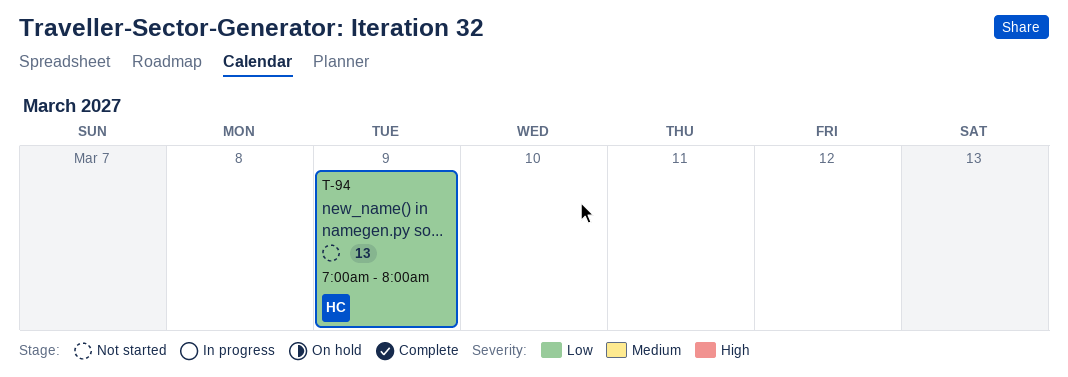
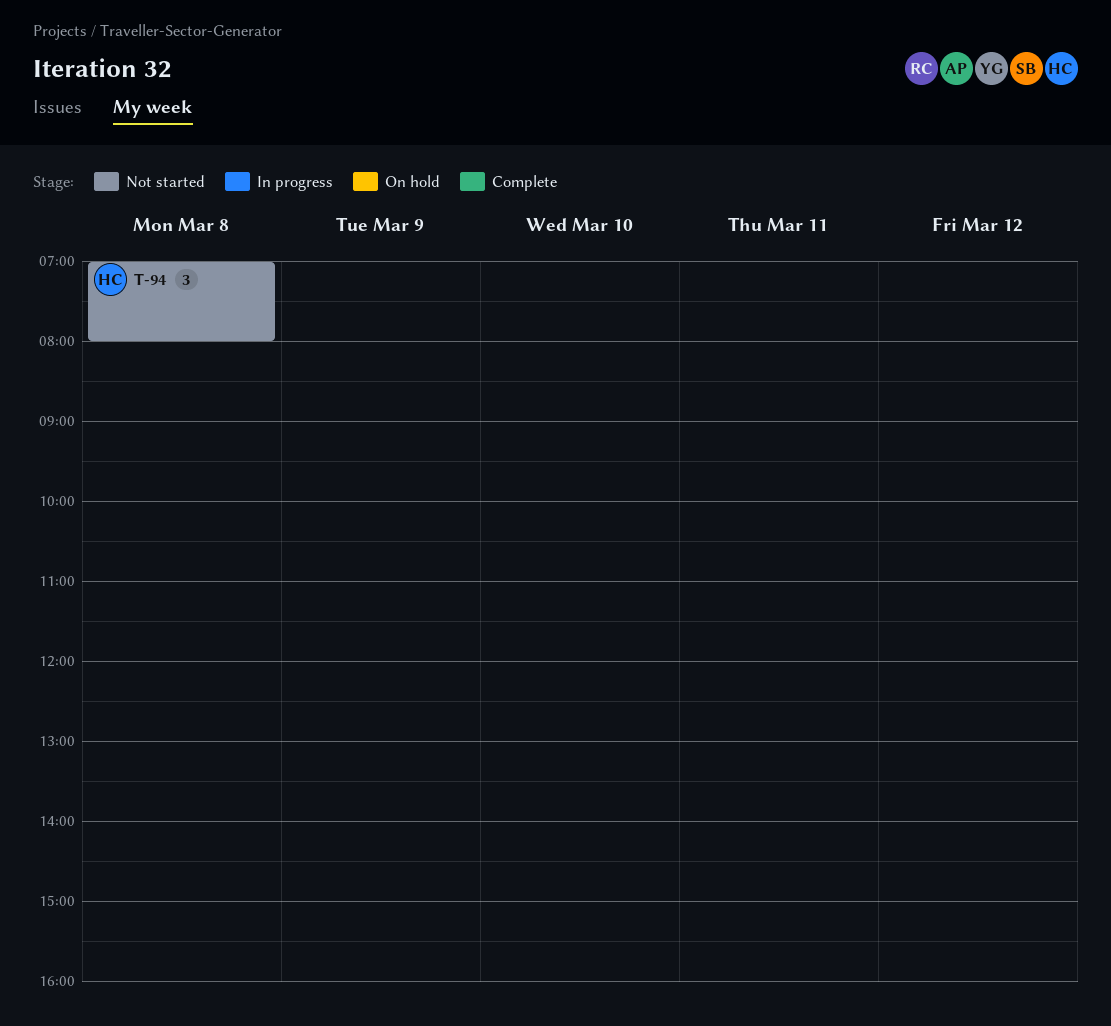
T-94, estimate: 13 -> 3
T-94, day: Mar 9 -> Mar 8

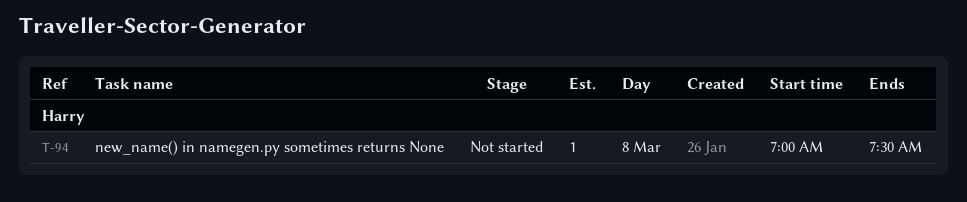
T-94, estimate: 3 -> 1
T-94, ends: 08:00 -> 07:30

